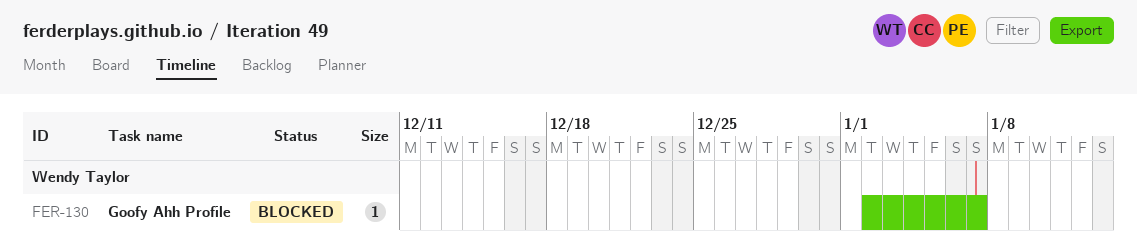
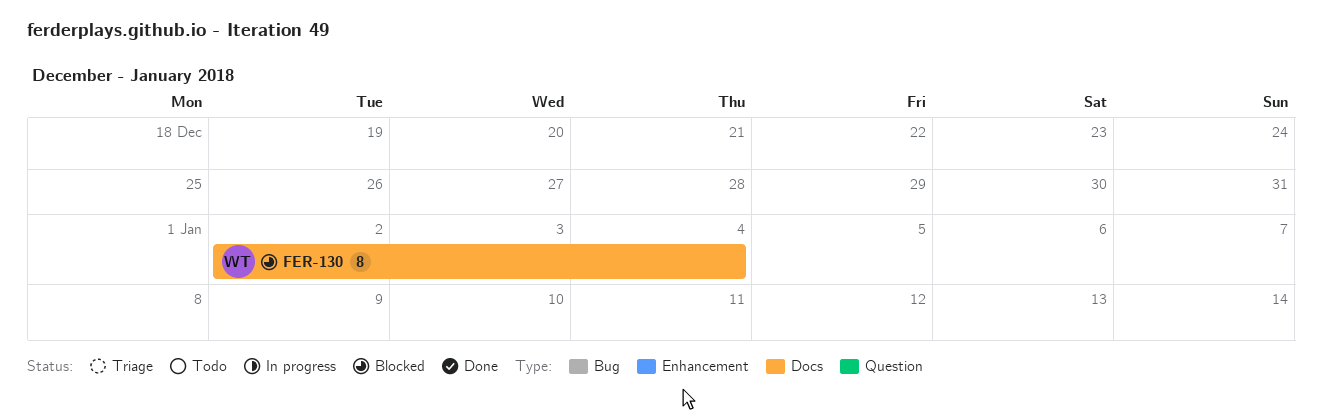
FER-130, estimate: 1 -> 8
FER-130, due: Jan 7 -> Jan 4

